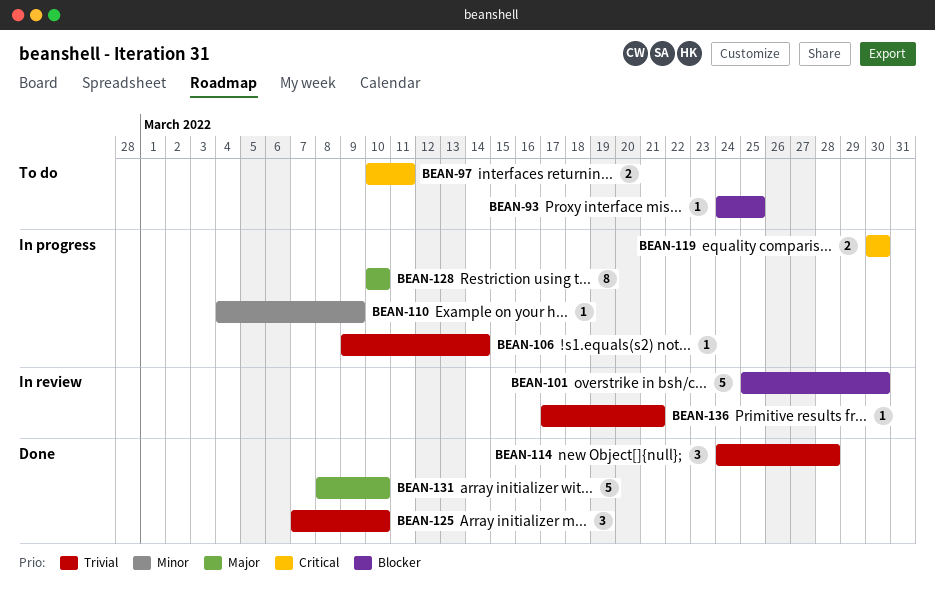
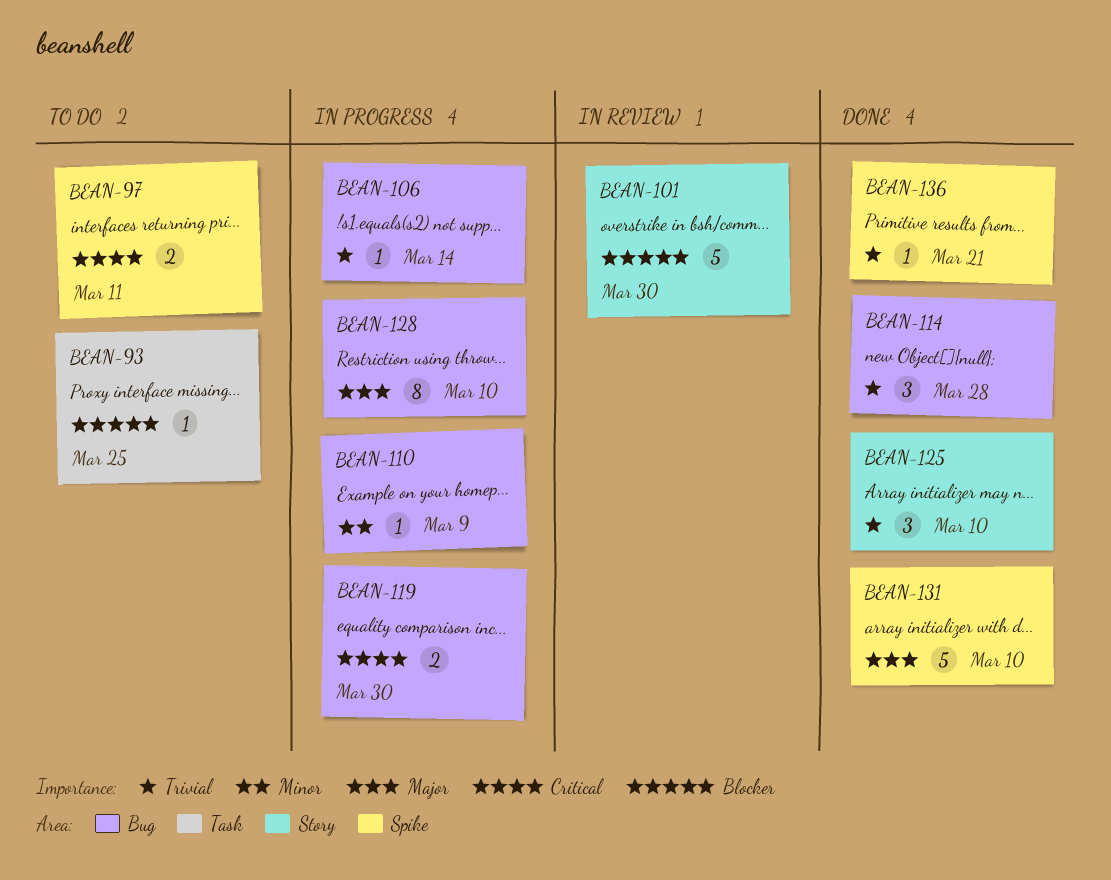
BEAN-136, status: In review -> Done

